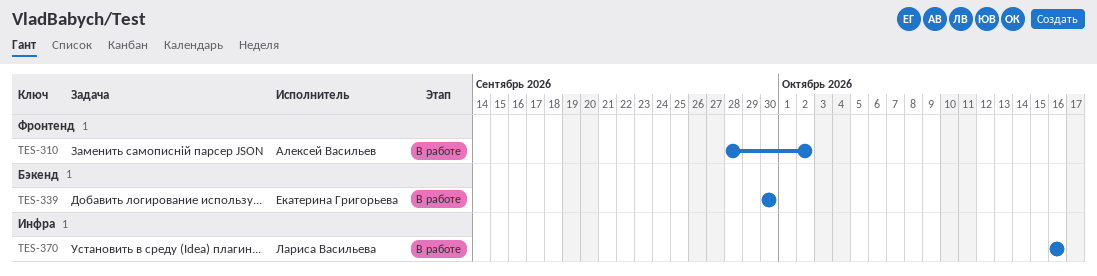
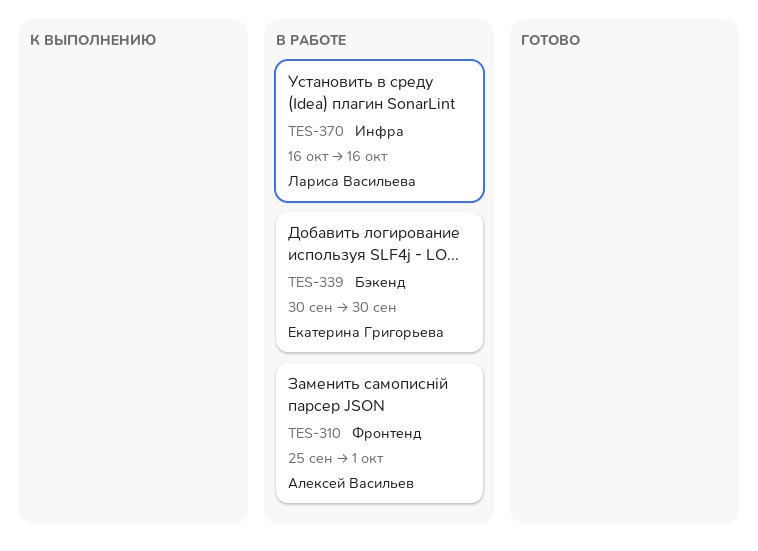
TES-310, start: Sep 28 -> Sep 25
TES-310, due: Oct 2 -> Oct 1

